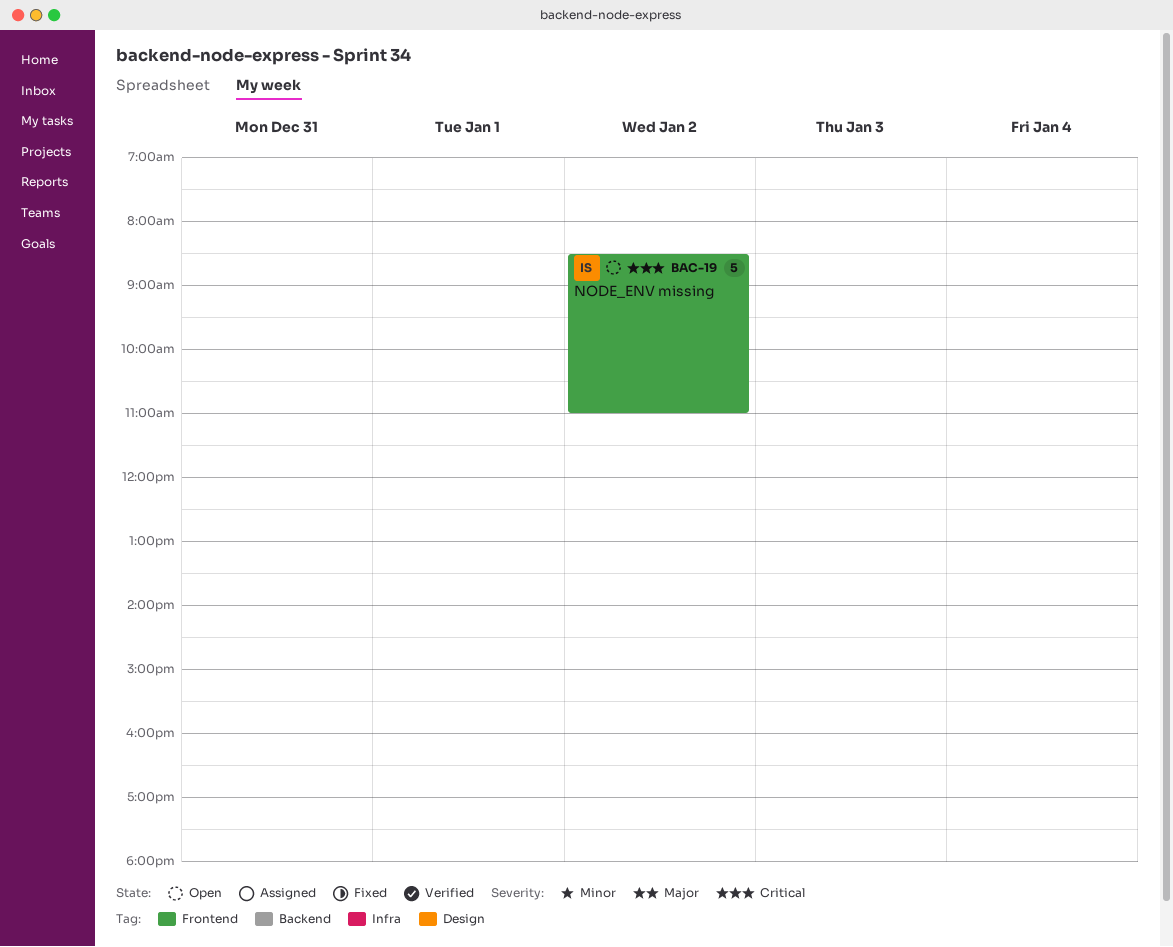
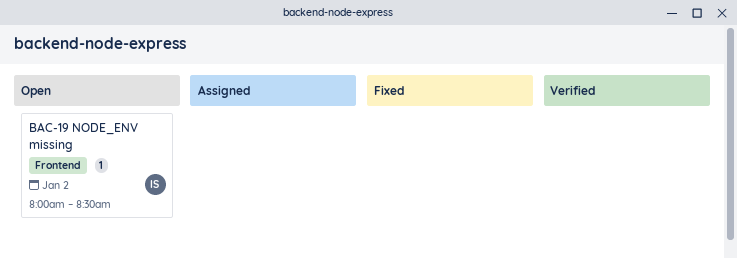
BAC-19, estimate: 5 -> 1
BAC-19, begins: 08:30 -> 08:00
BAC-19, ends: 11:00 -> 08:30

